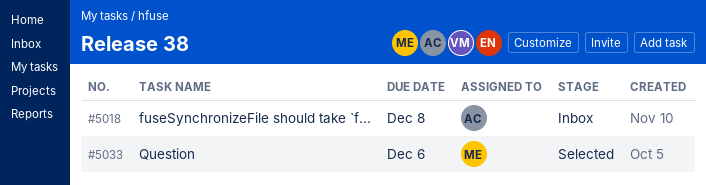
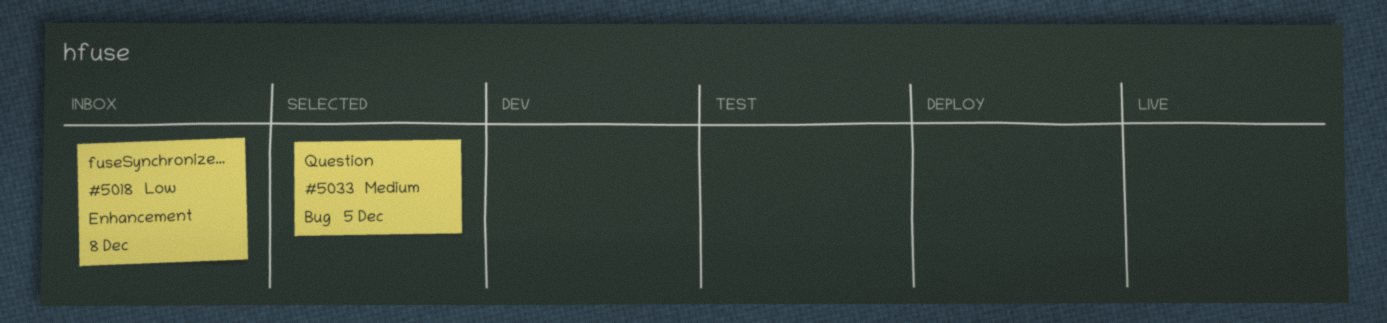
#5033, due: Dec 6 -> Dec 5

